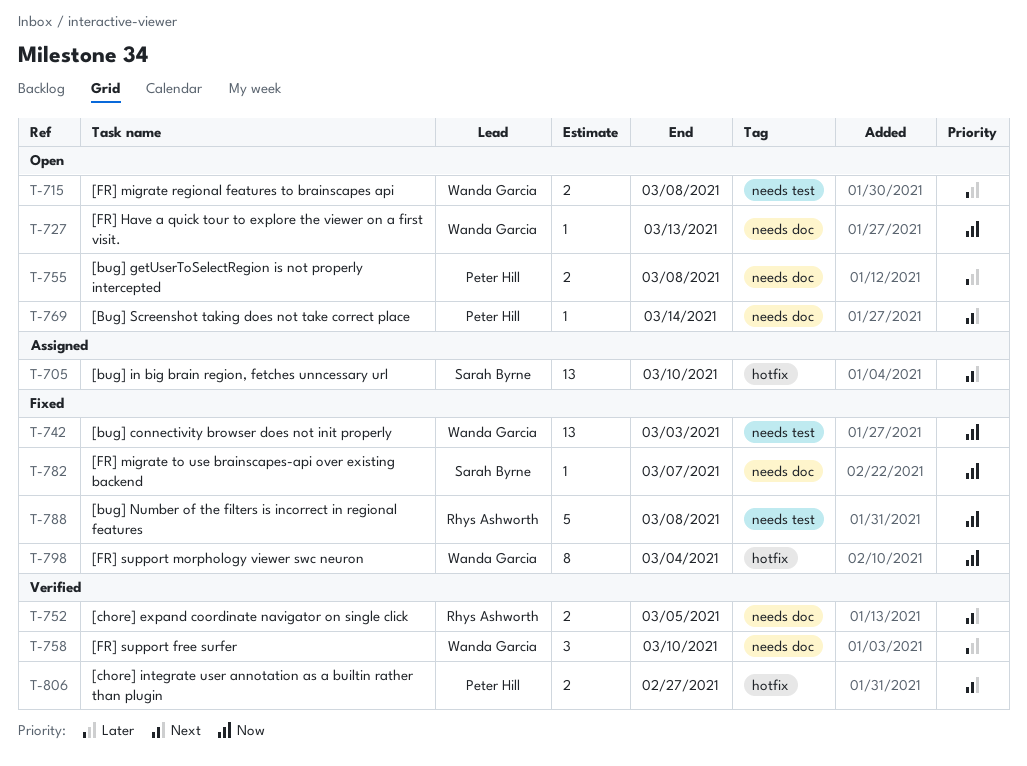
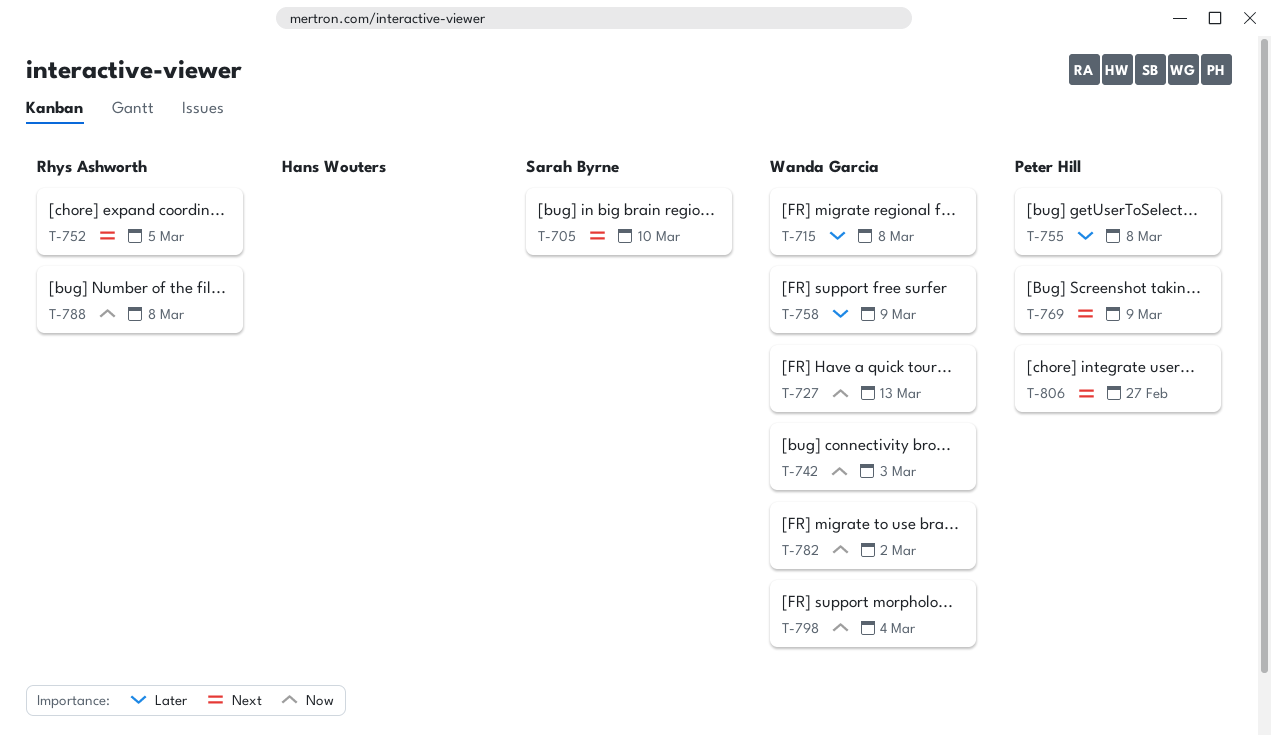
T-758, due: Mar 10 -> Mar 9
T-769, due: Mar 14 -> Mar 9
T-782, owner: Sarah Byrne -> Wanda Garcia
T-782, due: Mar 7 -> Mar 2

